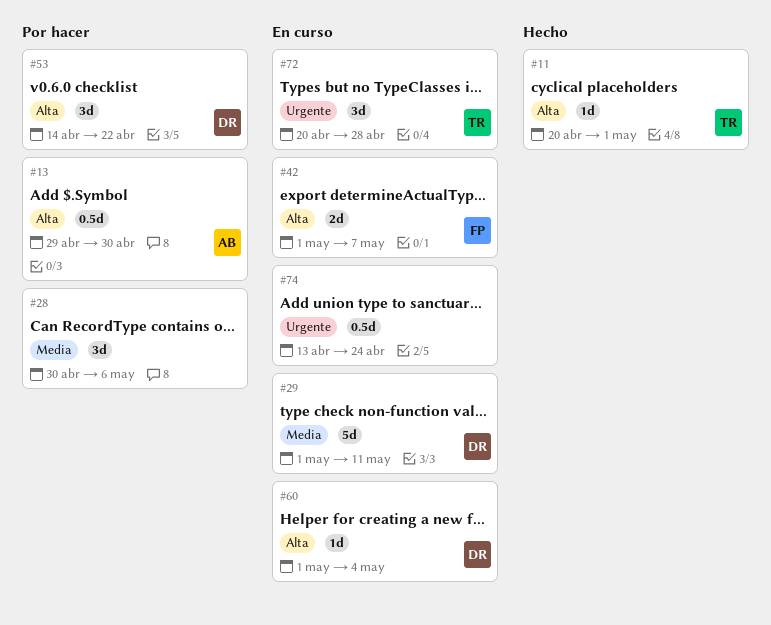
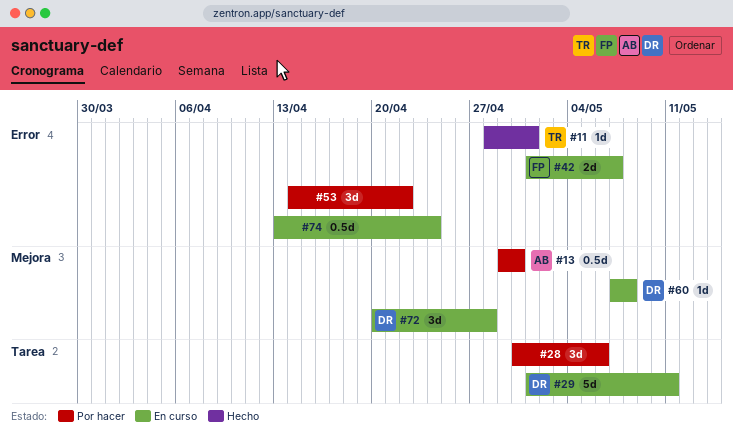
#11, start: Apr 20 -> Apr 28
#53, owner: DR -> none
#60, start: May 1 -> May 7
#60, due: May 4 -> May 8
#72, owner: TR -> DR

